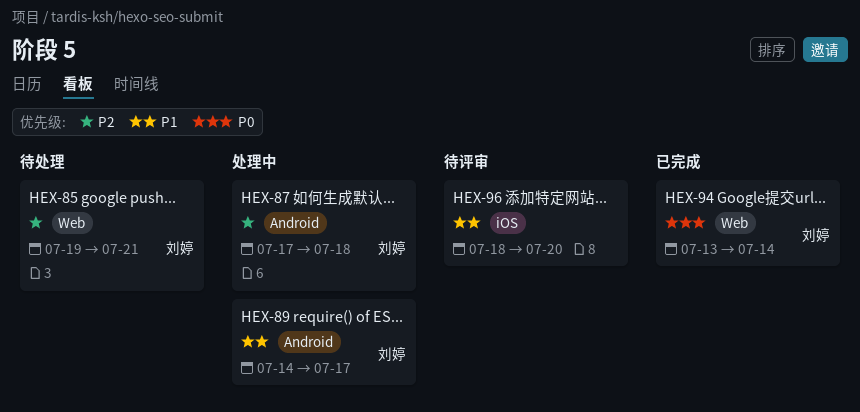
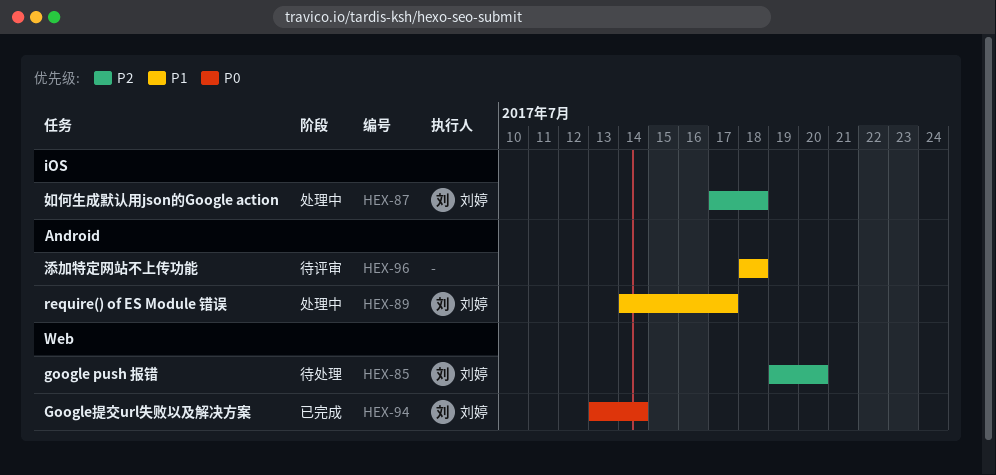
HEX-85, due: Jul 21 -> Jul 20
HEX-87, label: Android -> iOS
HEX-96, label: iOS -> Android
HEX-96, due: Jul 20 -> Jul 18

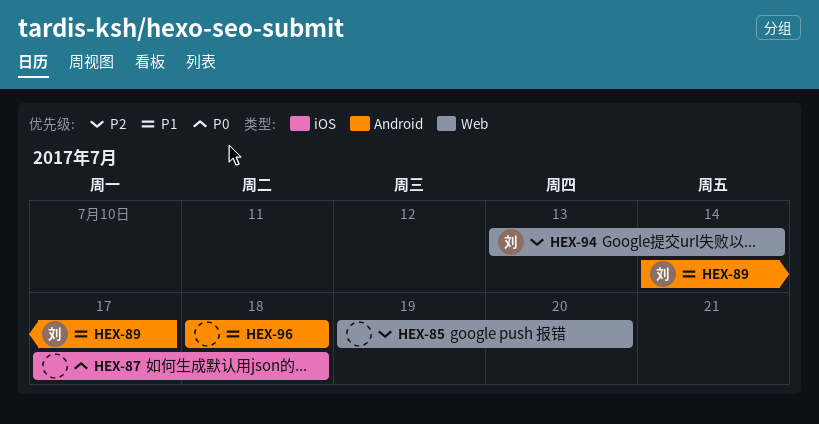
HEX-85, owner: 刘婷 -> none
HEX-87, owner: 刘婷 -> none
HEX-87, priority: P2 -> P0
HEX-94, priority: P0 -> P2

